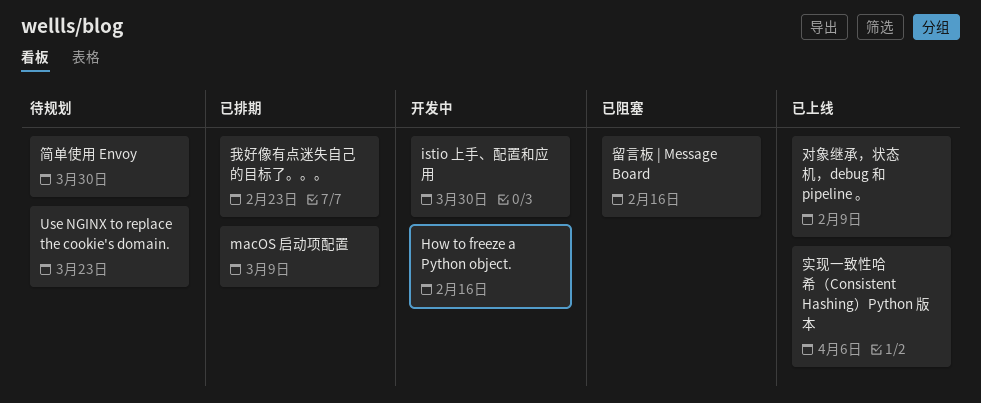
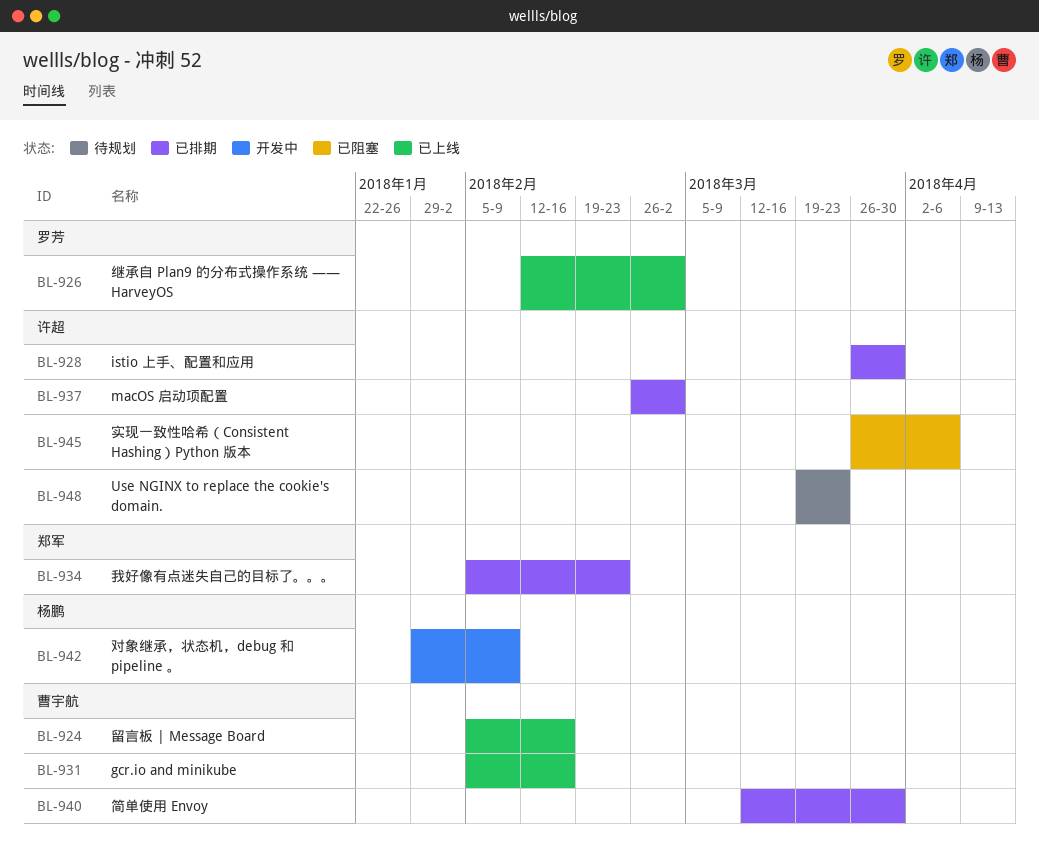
gcr.io and minikube: none -> present
How to freeze a Python object.: present -> none
istio 上手、配置和应用, status: 开发中 -> 已排期
macOS 启动项配置, due: Mar 9 -> Mar 2
实现一致性哈希（Consistent Hashing）Python 版本, status: 已上线 -> 已阻塞
对象继承，状态机，debug 和 pipeline 。, status: 已上线 -> 开发中
留言板 | Message Board, status: 已阻塞 -> 已上线
简单使用 Envoy, status: 待规划 -> 已排期
继承自 Plan9 的分布式操作系统 —— HarveyOS: none -> present

